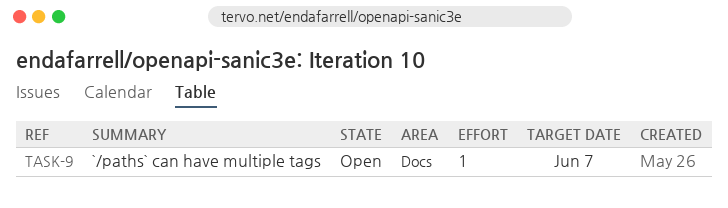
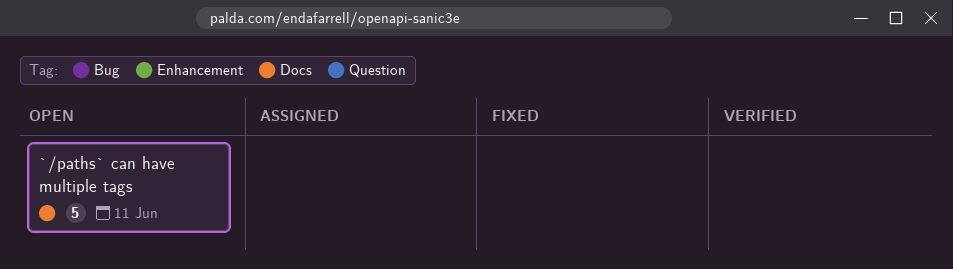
`/paths` can have multiple tags, estimate: 1 -> 5
`/paths` can have multiple tags, due: Jun 7 -> Jun 11

